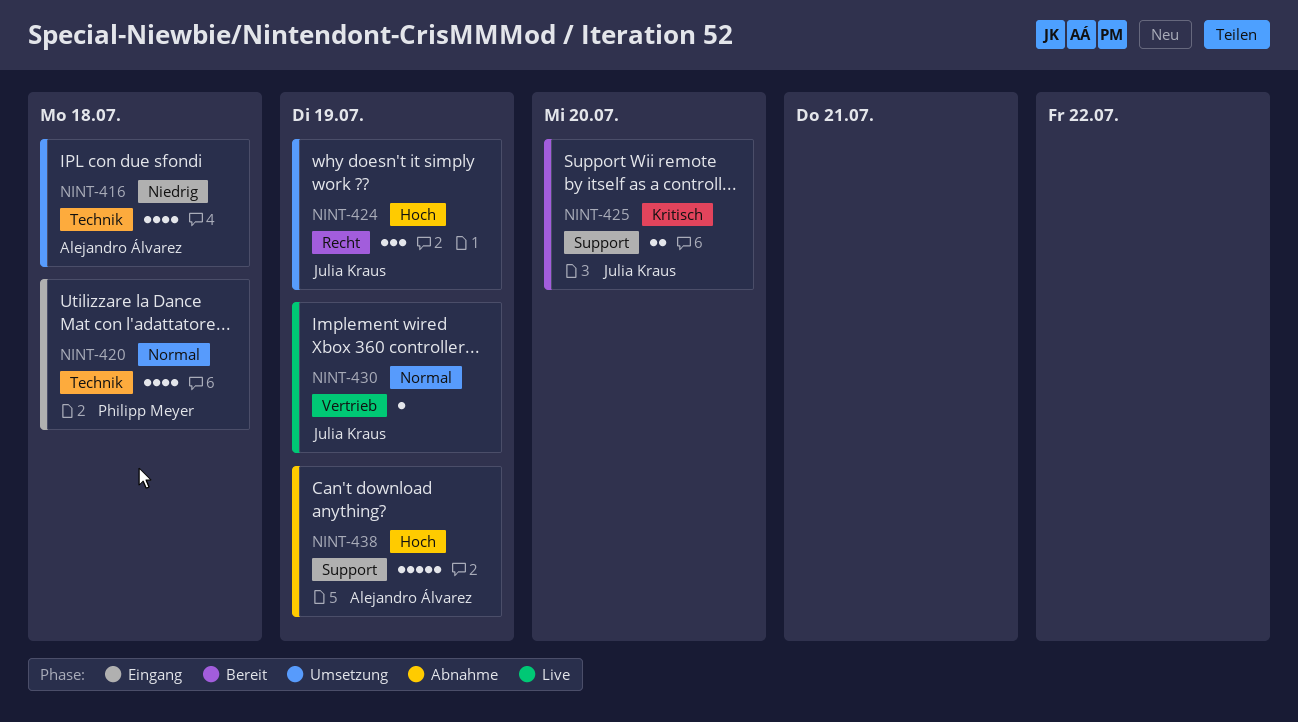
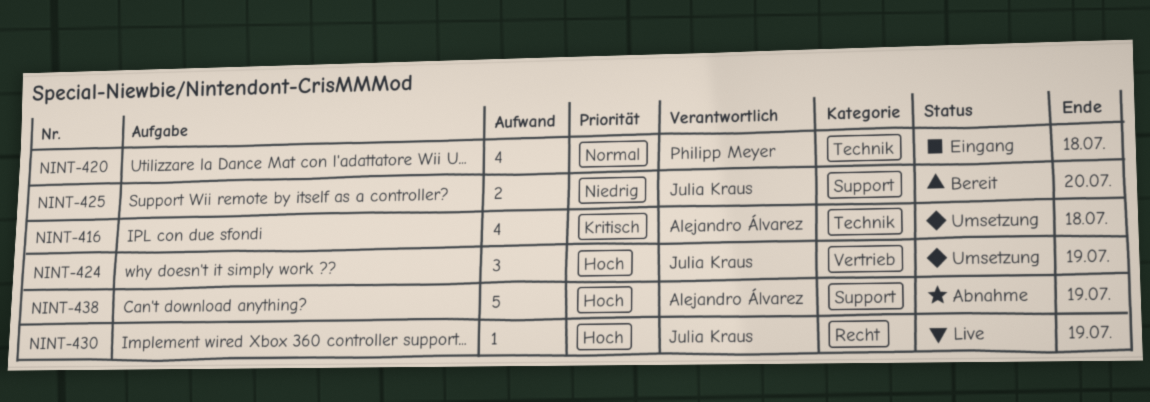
NINT-416, priority: Niedrig -> Kritisch
NINT-424, label: Recht -> Vertrieb
NINT-425, priority: Kritisch -> Niedrig
NINT-430, priority: Normal -> Hoch
NINT-430, label: Vertrieb -> Recht

